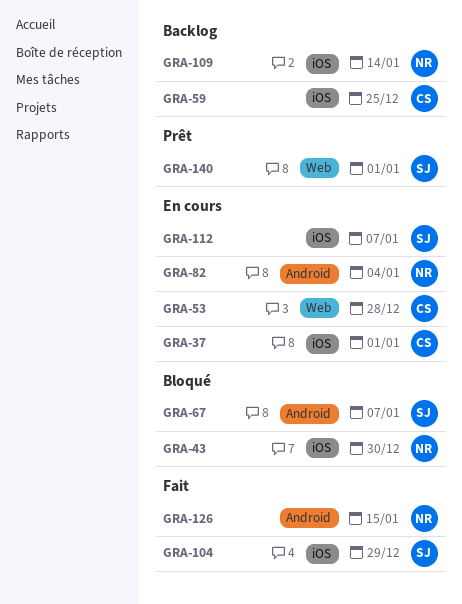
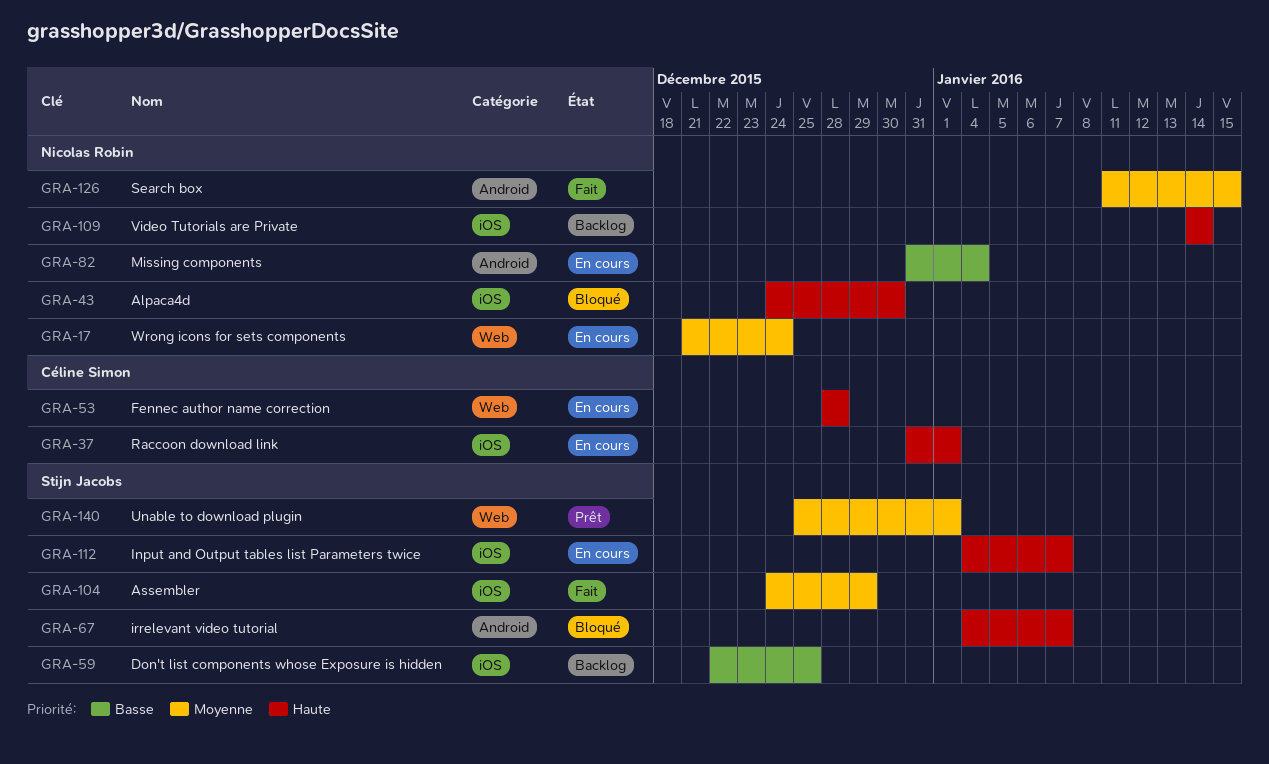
GRA-17: none -> present
GRA-59, owner: Céline Simon -> Stijn Jacobs

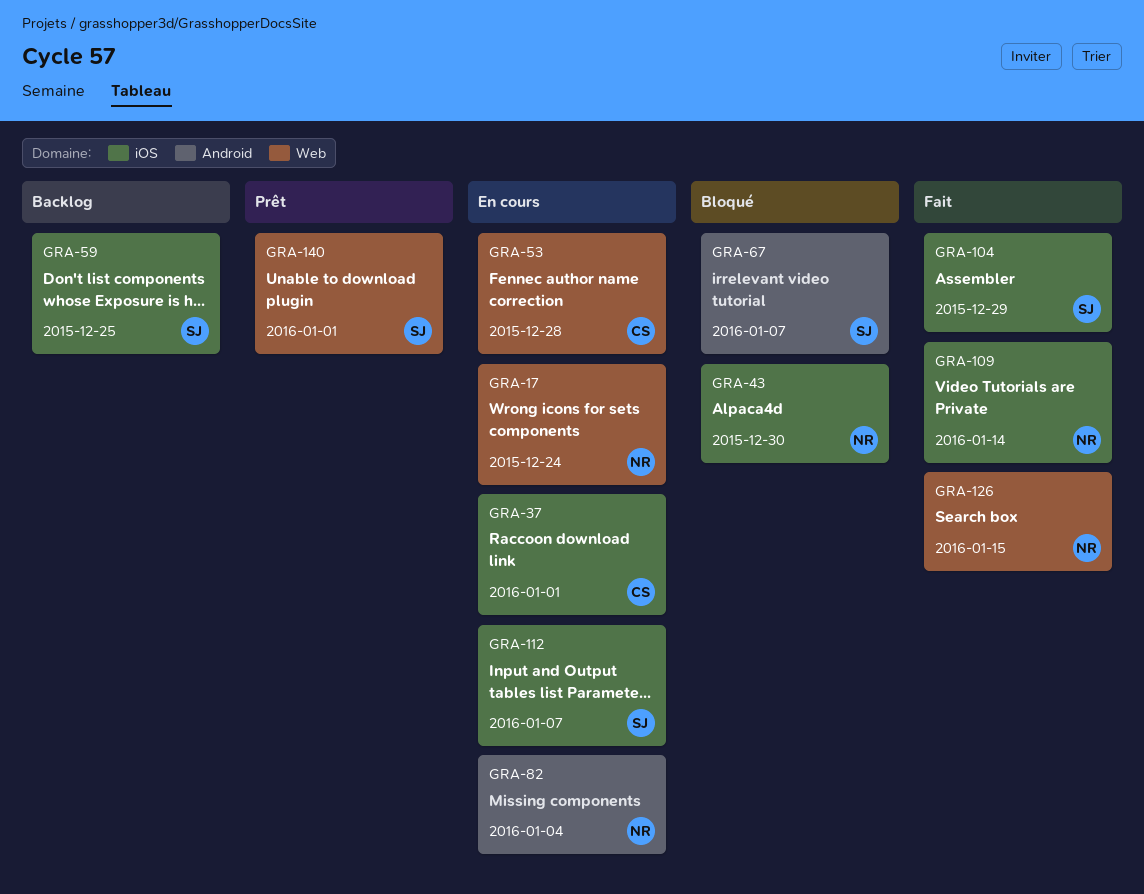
GRA-109, status: Backlog -> Fait
GRA-126, label: Android -> Web

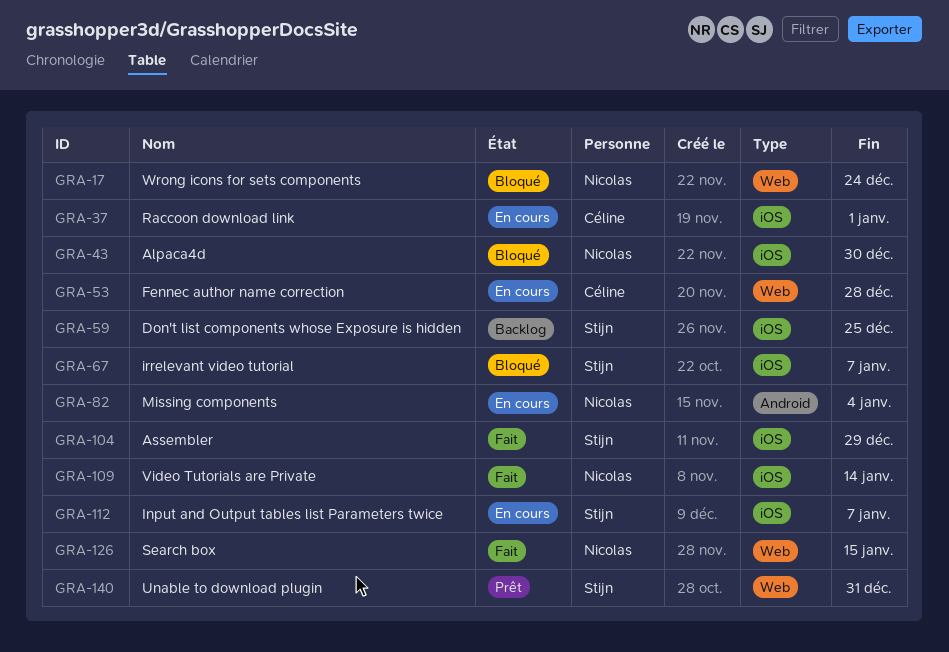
GRA-17, status: En cours -> Bloqué
GRA-67, label: Android -> iOS
GRA-140, due: Jan 1 -> Dec 31

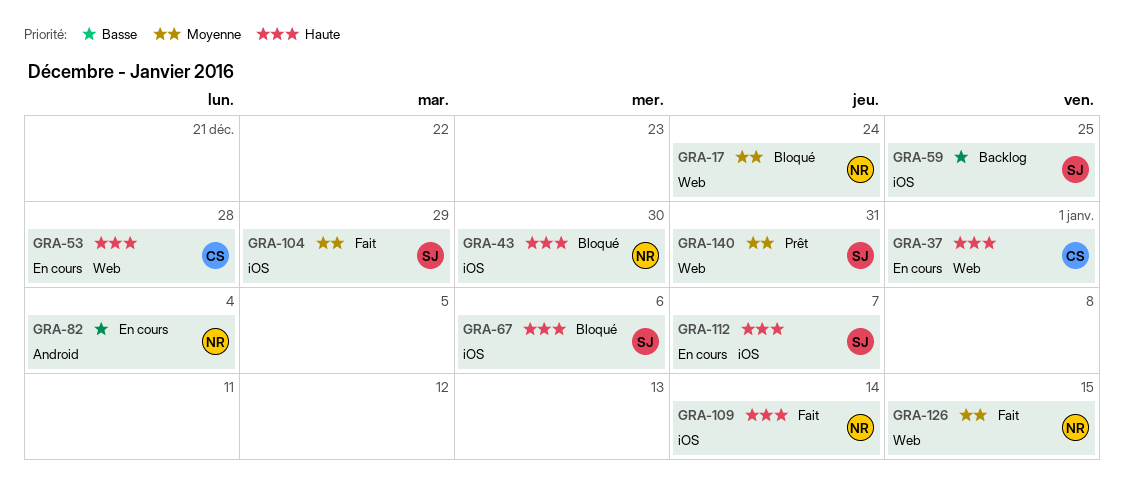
GRA-37, label: iOS -> Web
GRA-67, due: Jan 7 -> Jan 6

